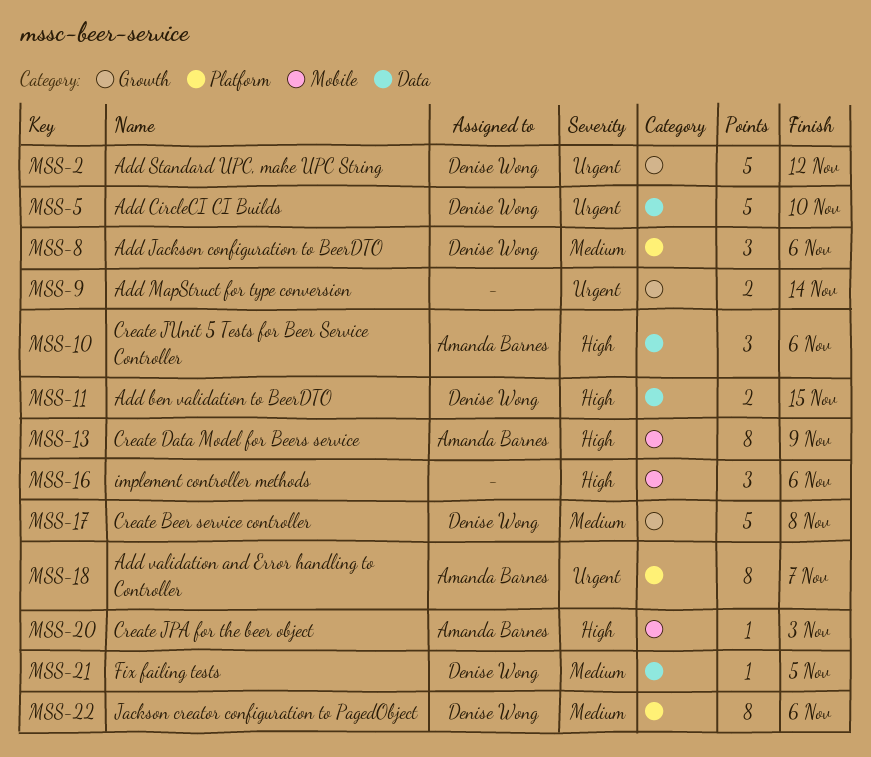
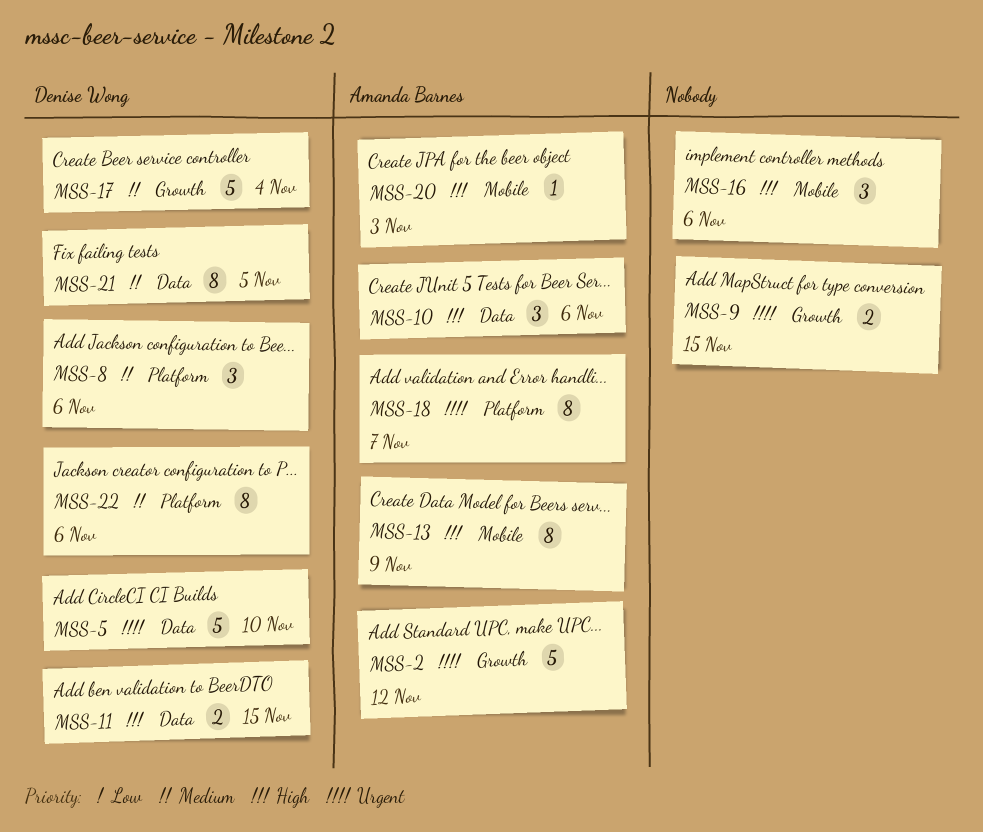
MSS-2, owner: Denise Wong -> Amanda Barnes
MSS-9, due: Nov 14 -> Nov 15
MSS-17, due: Nov 8 -> Nov 4
MSS-21, estimate: 1 -> 8

